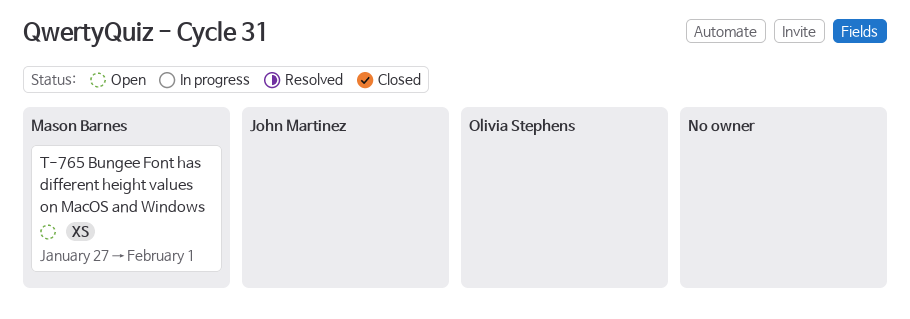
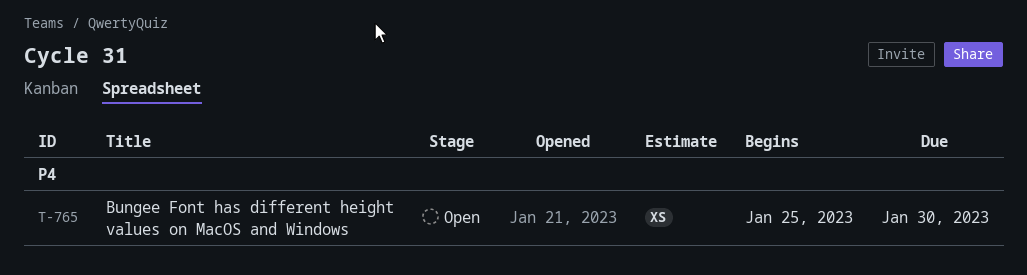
T-765, start: Jan 27 -> Jan 25
T-765, due: Feb 1 -> Jan 30

